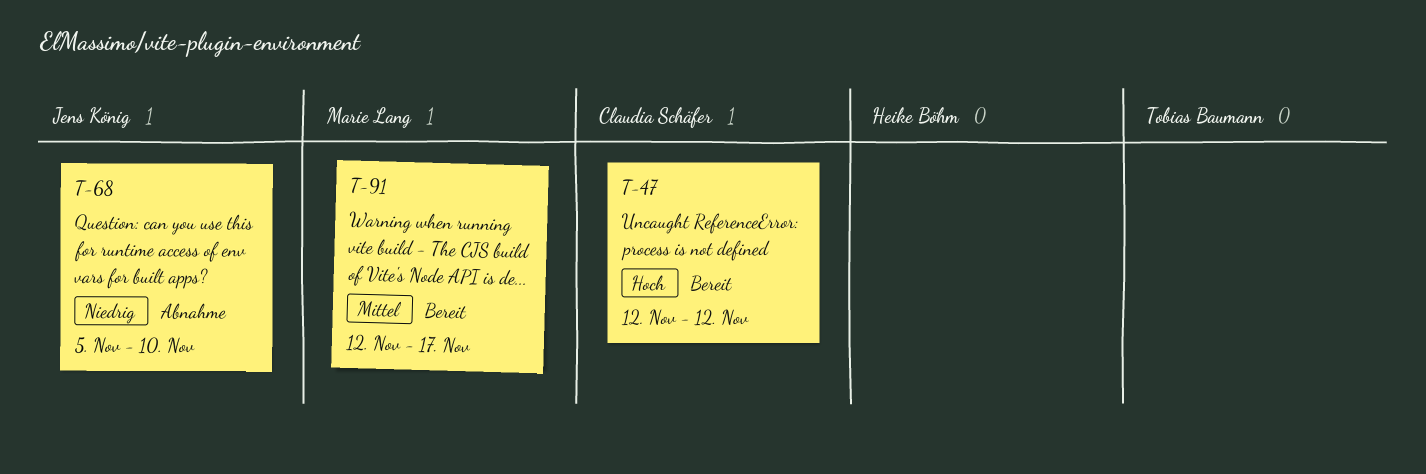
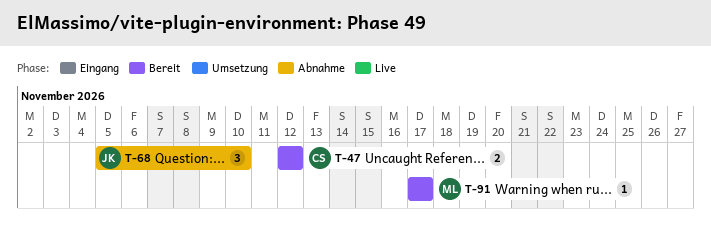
T-91, start: Nov 12 -> Nov 17

